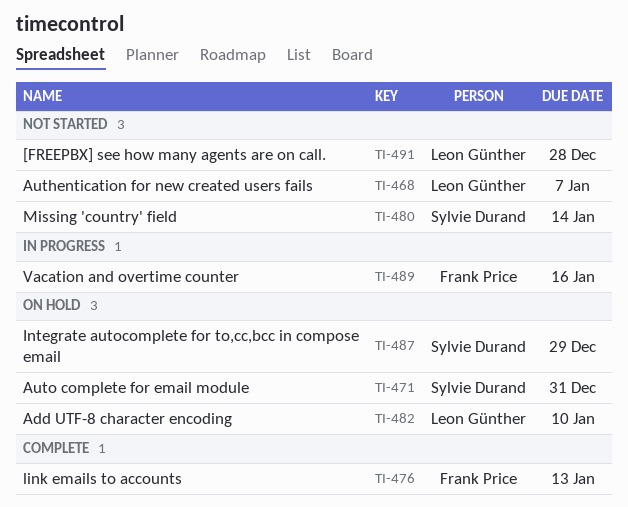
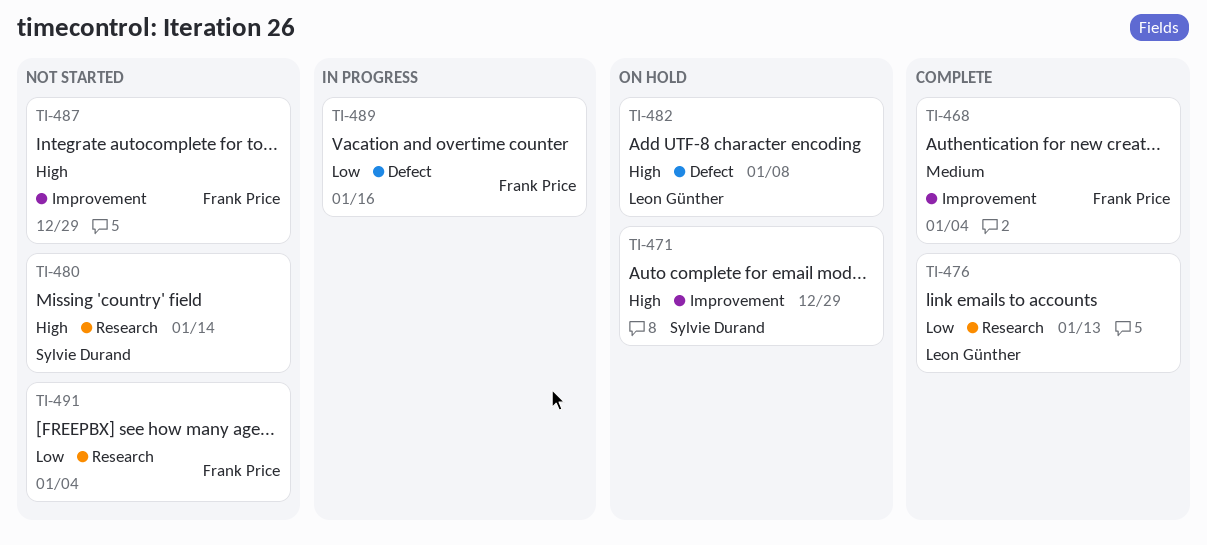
TI-468, status: Not started -> Complete
TI-468, owner: Leon Günther -> Frank Price
TI-468, due: Jan 7 -> Jan 4
TI-471, due: Dec 31 -> Dec 29
TI-476, owner: Frank Price -> Leon Günther
TI-482, due: Jan 10 -> Jan 8
TI-487, status: On hold -> Not started
TI-487, owner: Sylvie Durand -> Frank Price
TI-491, owner: Leon Günther -> Frank Price
TI-491, due: Dec 28 -> Jan 4

